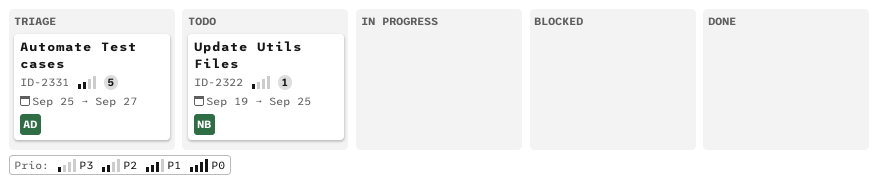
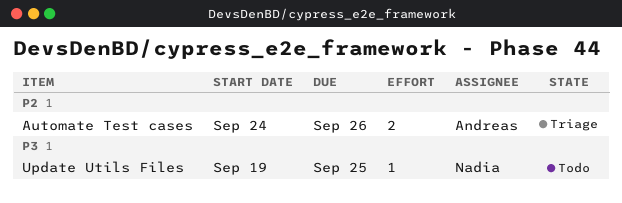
Automate Test cases, estimate: 5 -> 2
Automate Test cases, start: Sep 25 -> Sep 24
Automate Test cases, due: Sep 27 -> Sep 26

